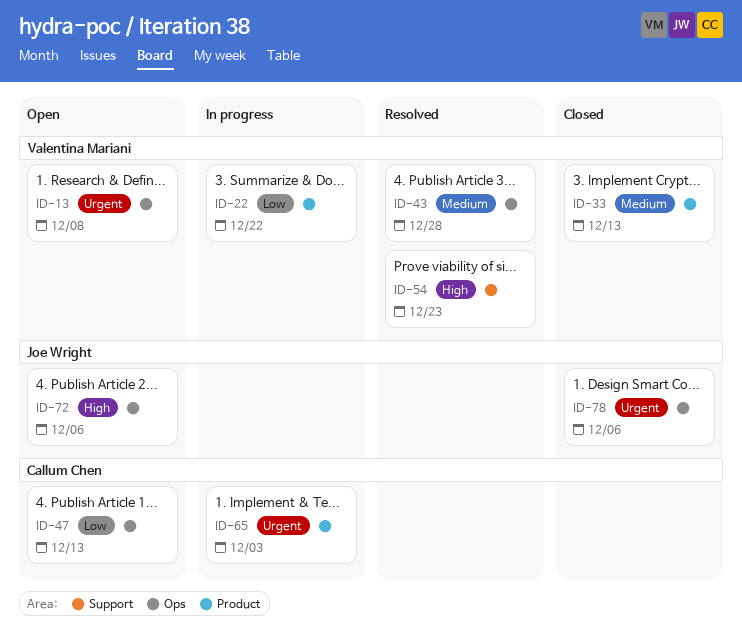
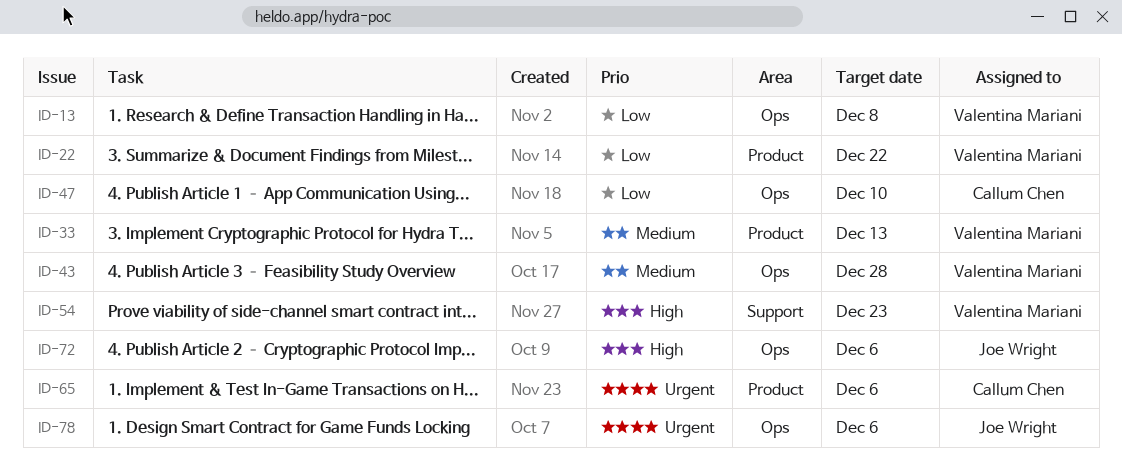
ID-13, priority: Urgent -> Low
ID-47, due: Dec 13 -> Dec 10
ID-65, due: Dec 3 -> Dec 6

